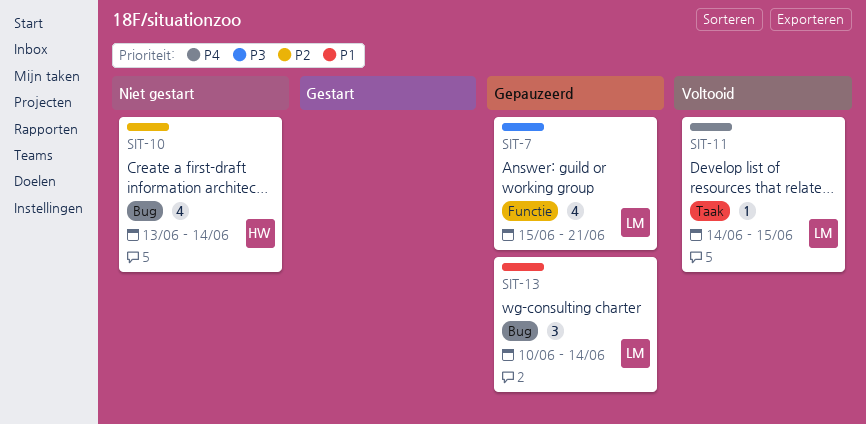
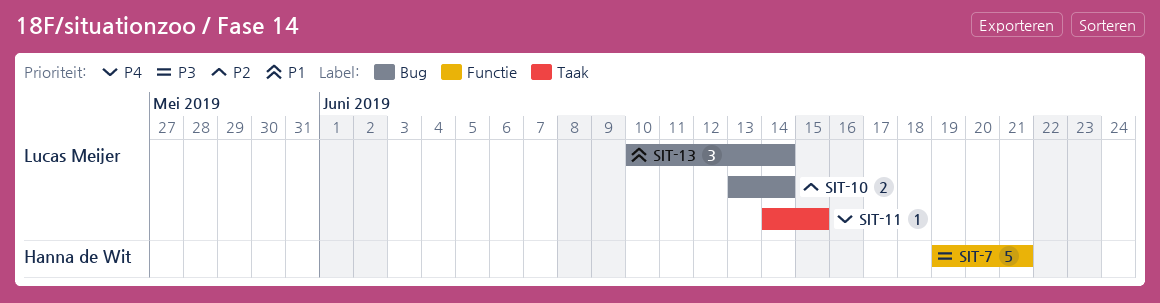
SIT-7, owner: Lucas Meijer -> Hanna de Wit
SIT-7, estimate: 4 -> 5
SIT-7, start: Jun 15 -> Jun 19
SIT-10, owner: Hanna de Wit -> Lucas Meijer
SIT-10, estimate: 4 -> 2

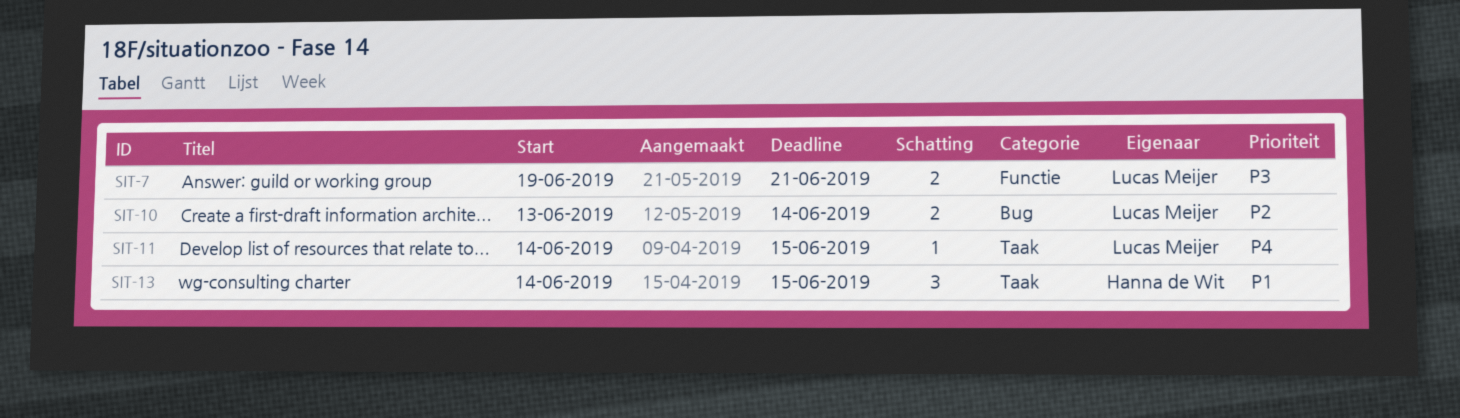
SIT-7, owner: Hanna de Wit -> Lucas Meijer
SIT-7, estimate: 5 -> 2
SIT-13, owner: Lucas Meijer -> Hanna de Wit
SIT-13, label: Bug -> Taak
SIT-13, start: Jun 10 -> Jun 14
SIT-13, due: Jun 14 -> Jun 15

